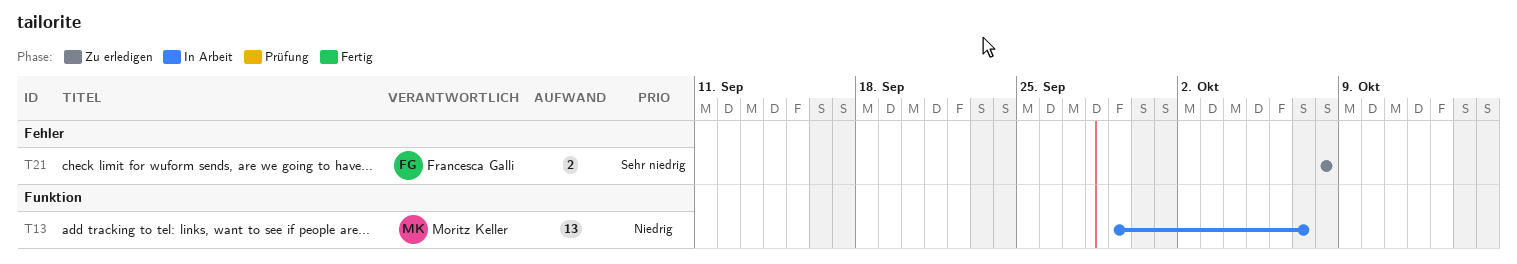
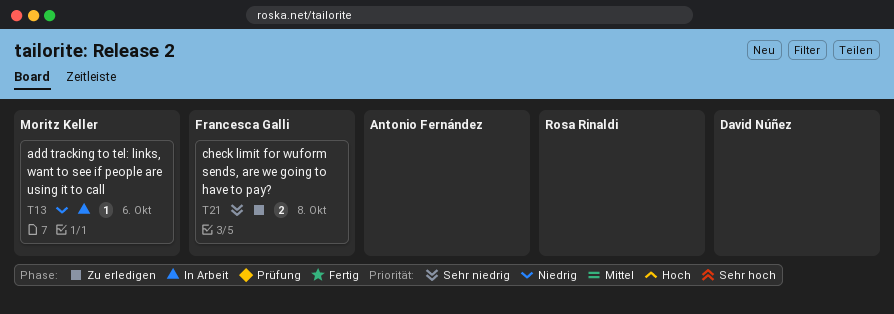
T13, estimate: 13 -> 1
T13, due: Oct 7 -> Oct 6

